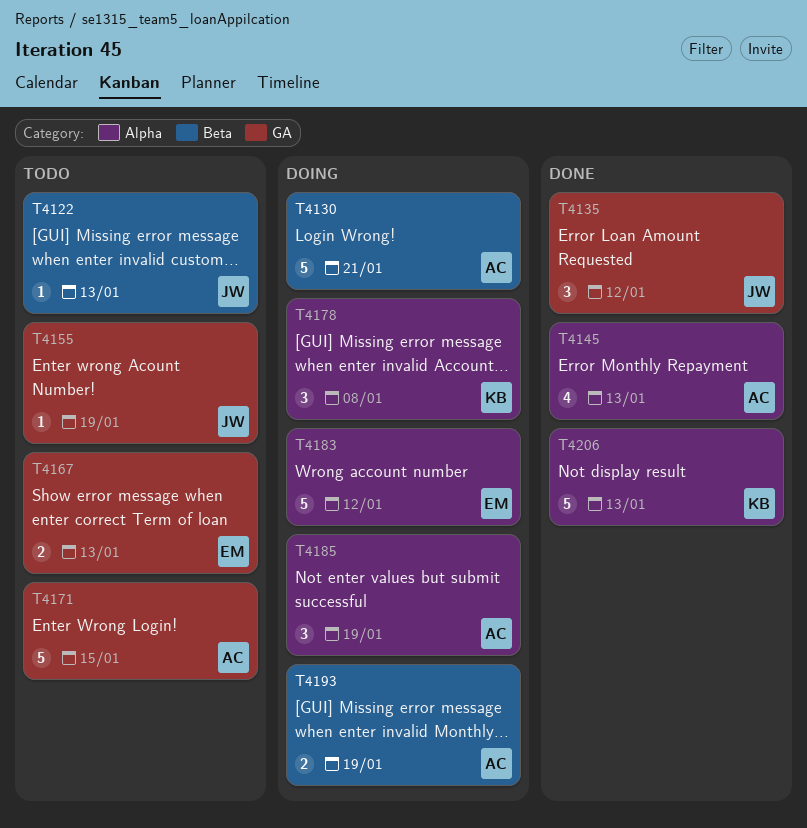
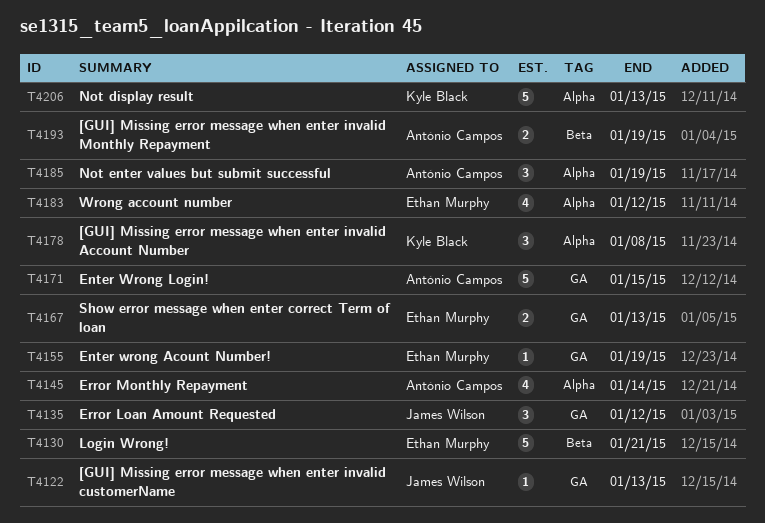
T4122, label: Beta -> GA
T4130, owner: António Campos -> Ethan Murphy
T4145, due: Jan 13 -> Jan 14
T4155, owner: James Wilson -> Ethan Murphy
T4183, estimate: 5 -> 4

